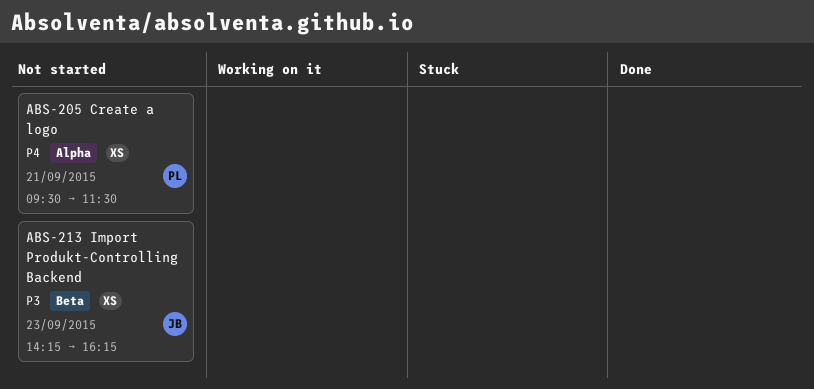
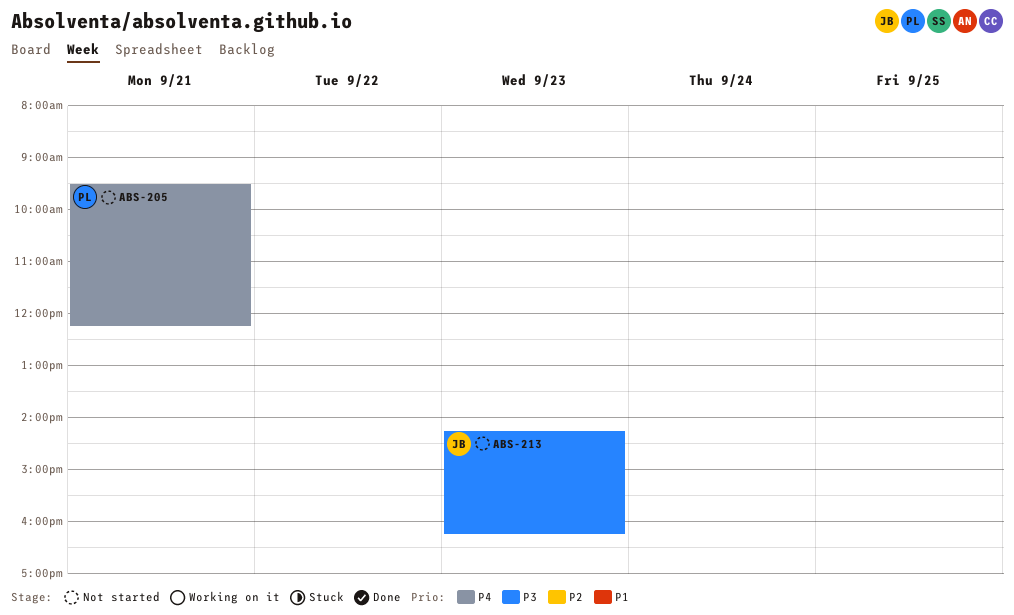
ABS-205, ends: 11:30 -> 12:15

